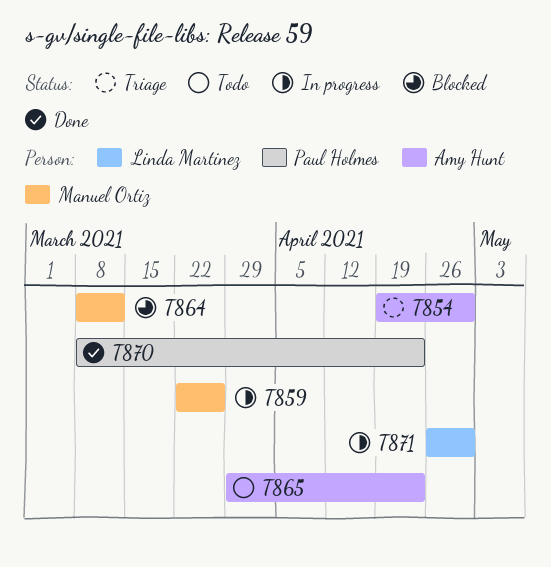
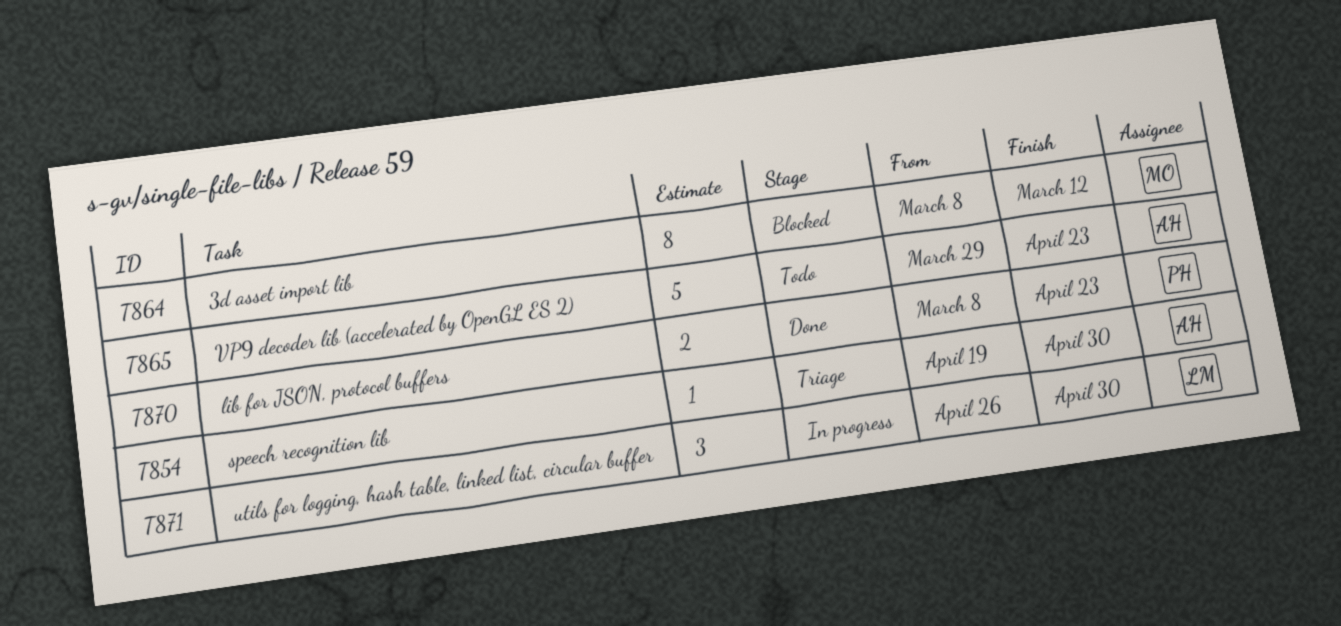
T859: present -> none

